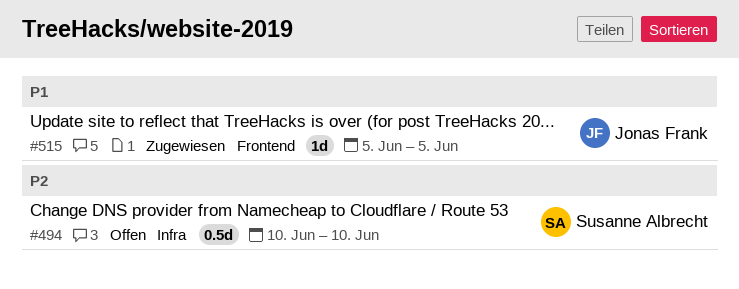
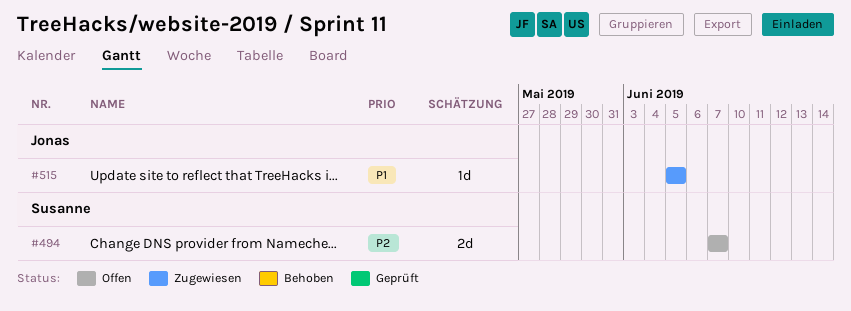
#494, estimate: 0.5d -> 2d
#494, start: Jun 10 -> Jun 7
#494, due: Jun 10 -> Jun 7

